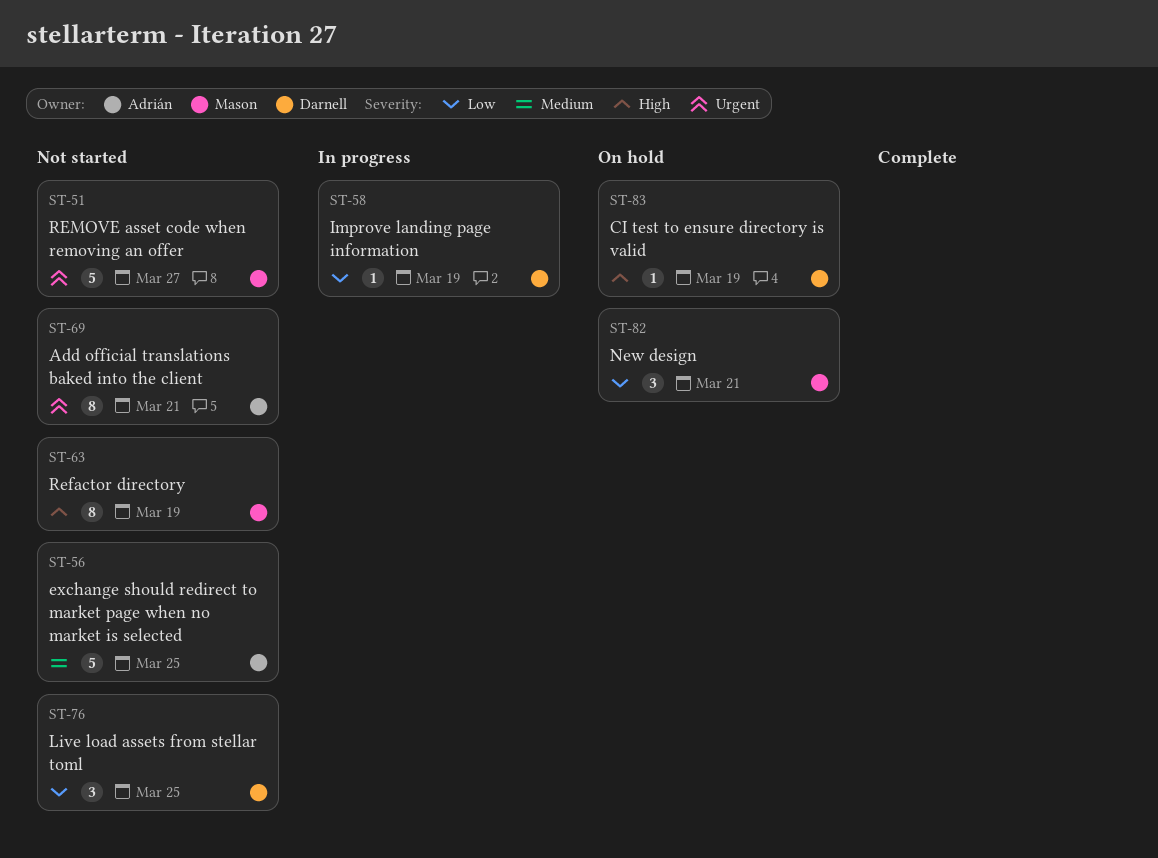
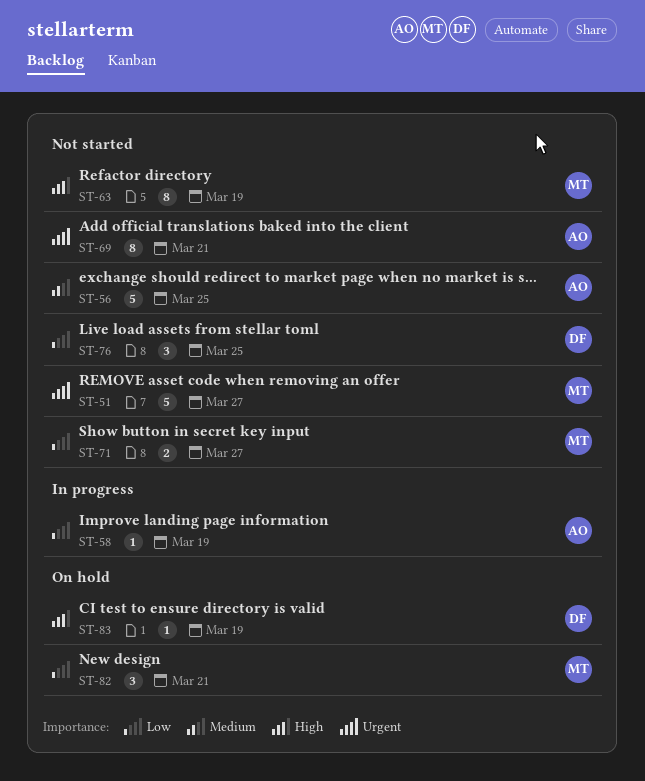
ST-58, owner: Darnell -> Adrián
ST-71: none -> present

